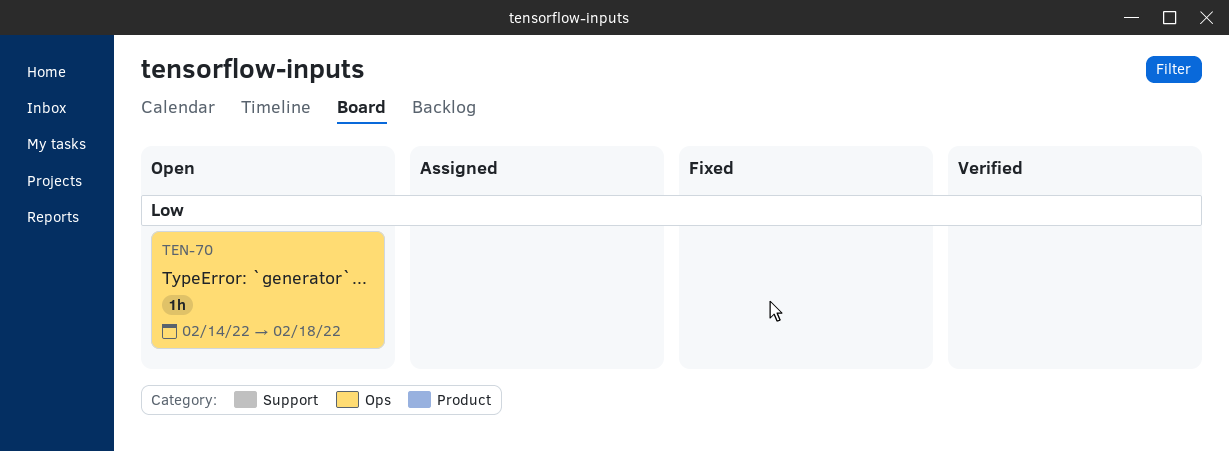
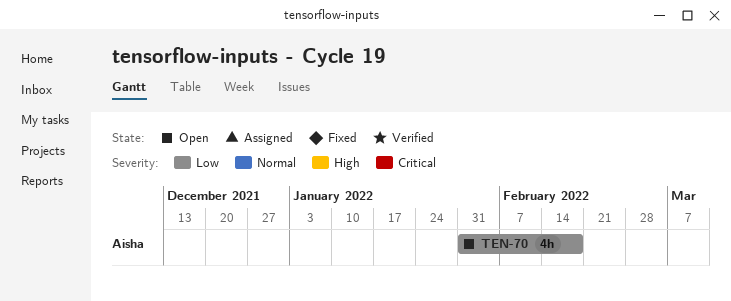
TEN-70, estimate: 1h -> 4h
TEN-70, start: Feb 14 -> Jan 31

